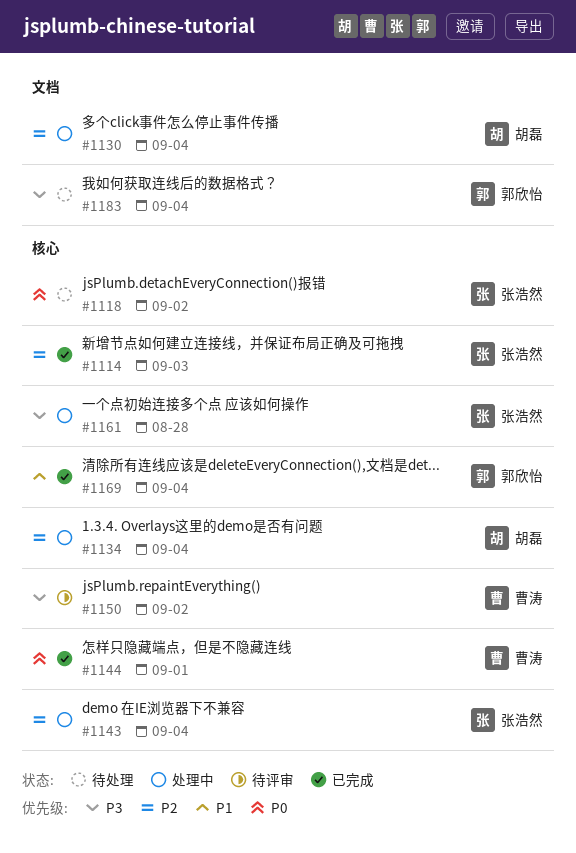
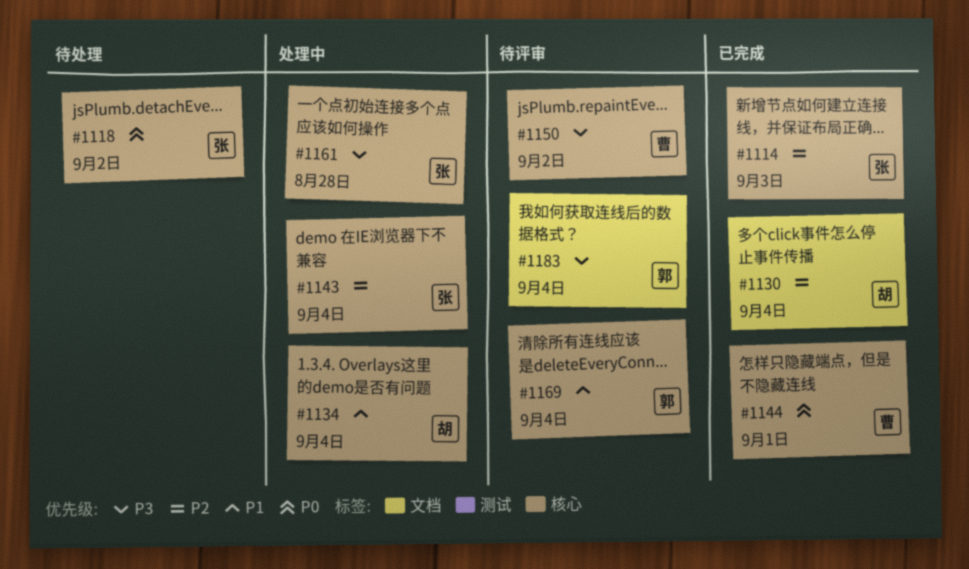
#1130, status: 处理中 -> 已完成
#1134, priority: P2 -> P1
#1169, status: 已完成 -> 待评审
#1183, status: 待处理 -> 待评审

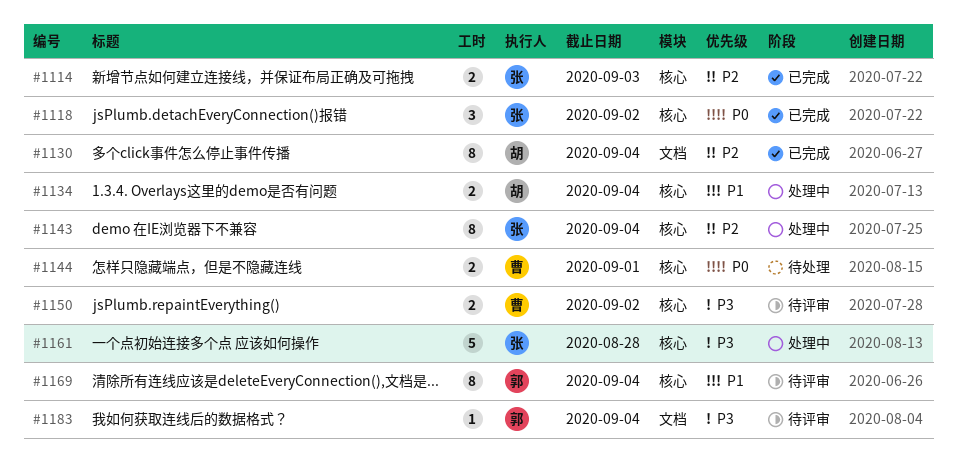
#1118, status: 待处理 -> 已完成
#1144, status: 已完成 -> 待处理

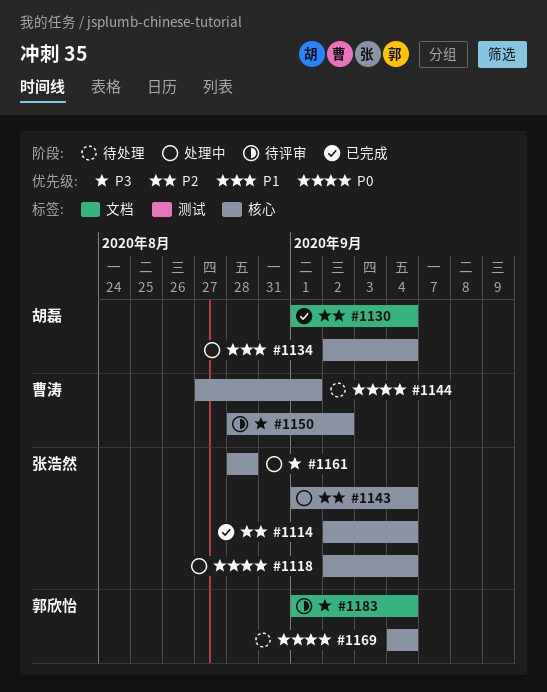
#1114, due: Sep 3 -> Sep 4
#1118, status: 已完成 -> 处理中
#1118, due: Sep 2 -> Sep 4
#1169, status: 待评审 -> 待处理
#1169, priority: P1 -> P0

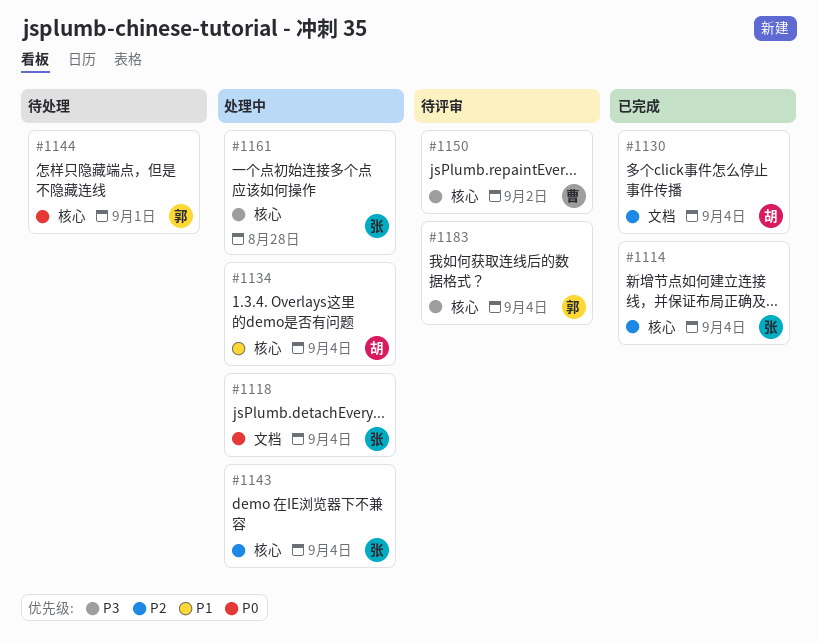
#1118, label: 核心 -> 文档
#1144, owner: 曹涛 -> 郭欣怡
#1169: present -> none
#1183, label: 文档 -> 核心

